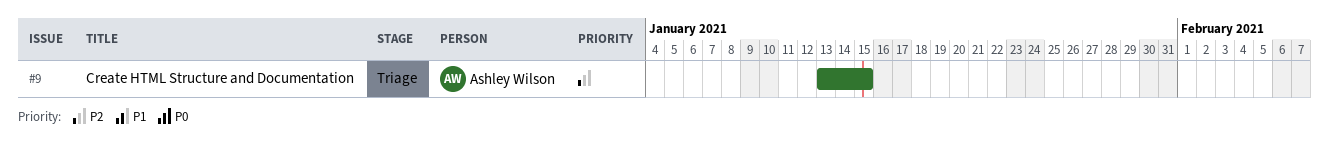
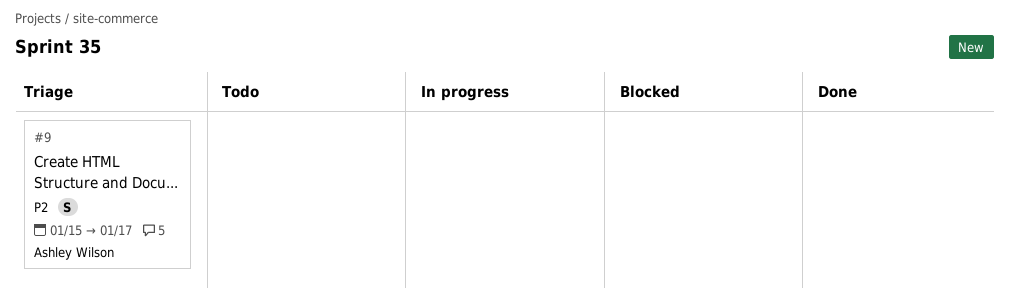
#9, start: Jan 13 -> Jan 15
#9, due: Jan 15 -> Jan 17

